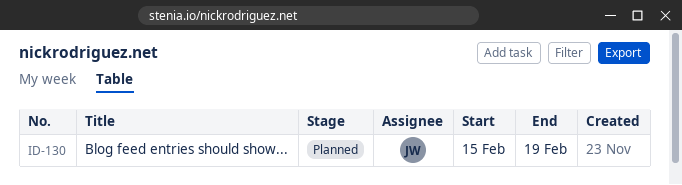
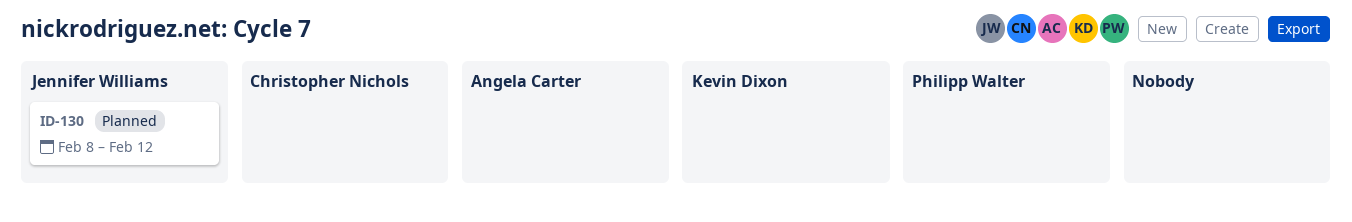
ID-130, start: Feb 15 -> Feb 8
ID-130, due: Feb 19 -> Feb 12

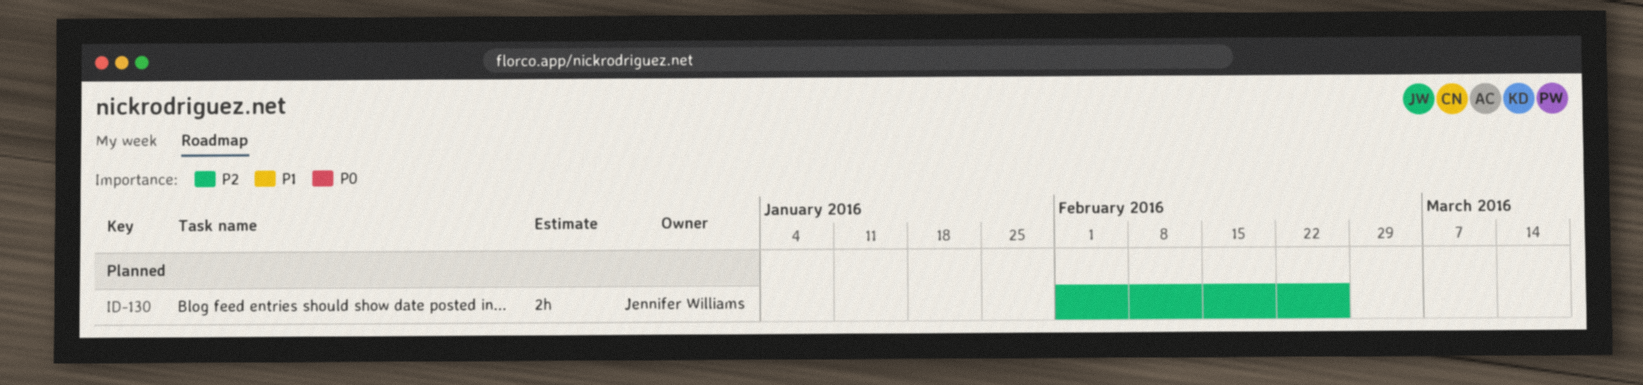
ID-130, start: Feb 8 -> Feb 1
ID-130, due: Feb 12 -> Feb 26

